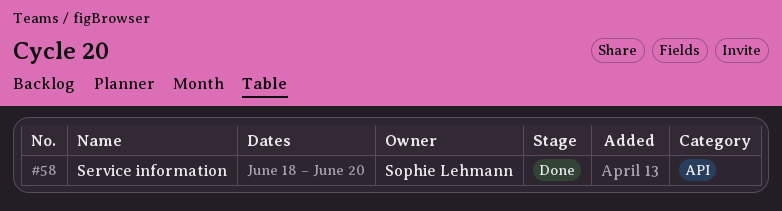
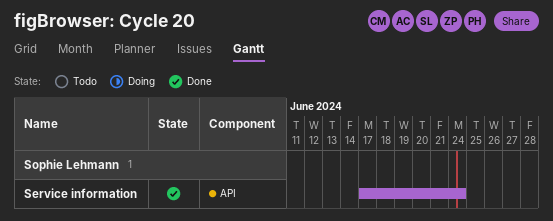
Service information, start: Jun 18 -> Jun 17
Service information, due: Jun 20 -> Jun 24

